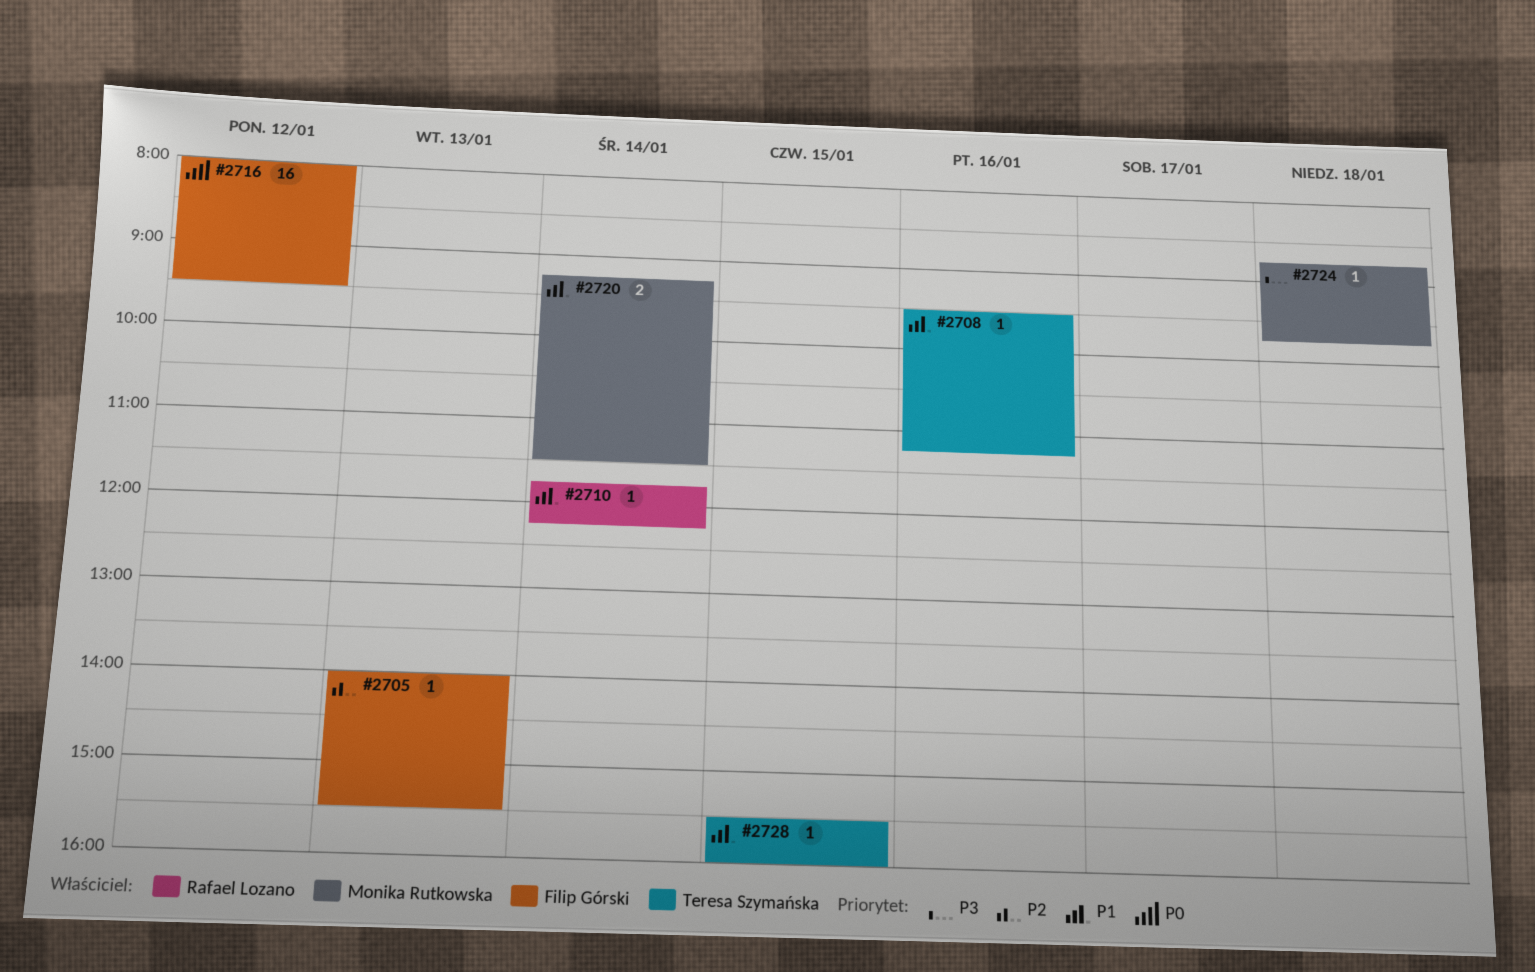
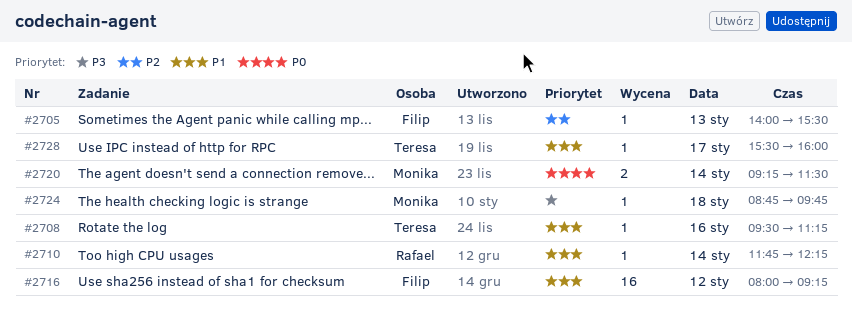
#2716, priority: P0 -> P1
#2716, ends: 09:30 -> 09:15
#2720, priority: P1 -> P0
#2728, day: Jan 15 -> Jan 17

